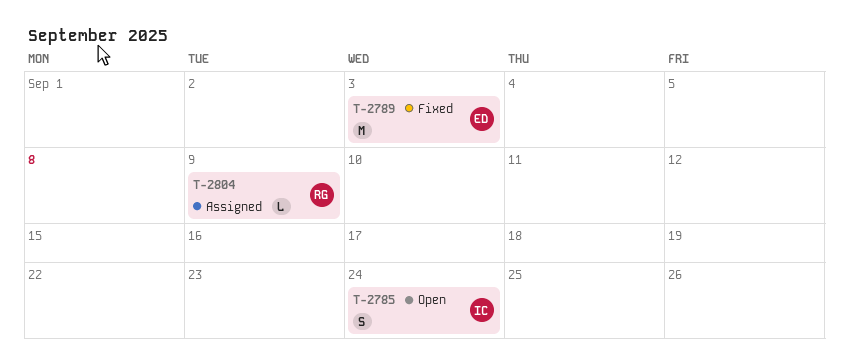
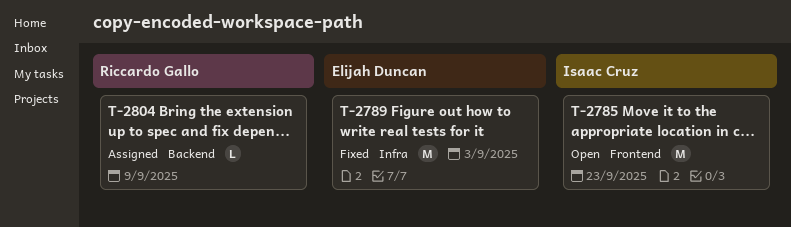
T-2785, estimate: S -> M
T-2785, due: Sep 24 -> Sep 23

